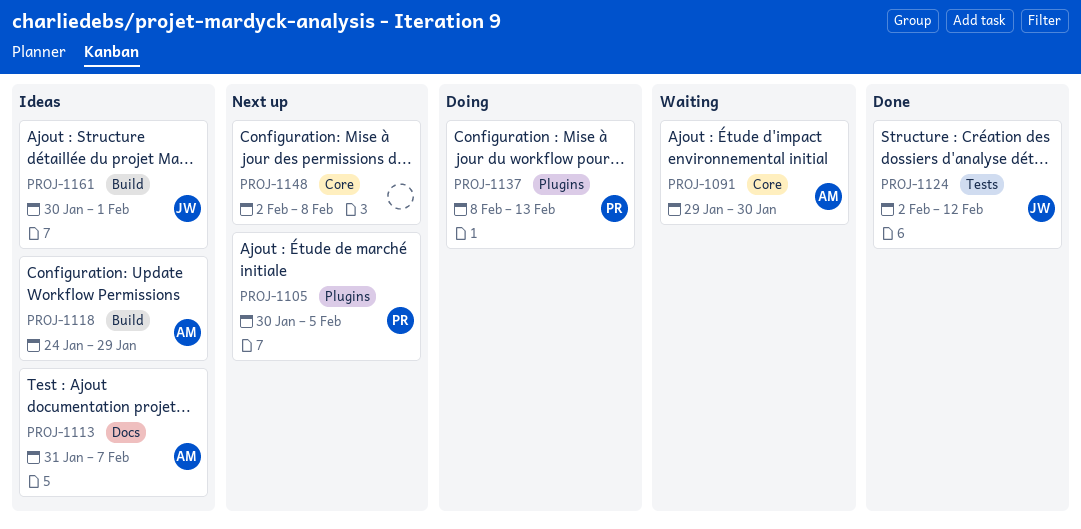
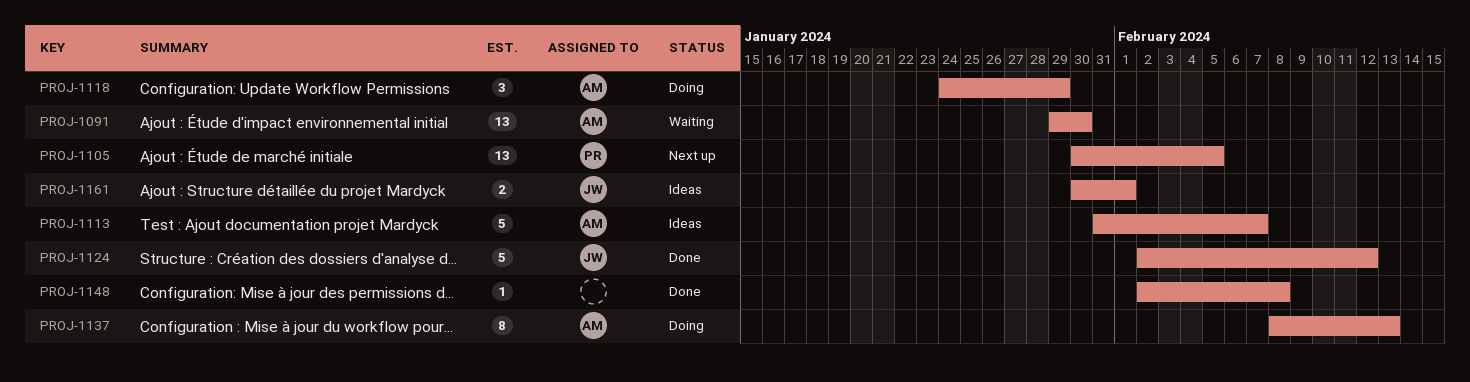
PROJ-1118, status: Ideas -> Doing
PROJ-1137, owner: PR -> AM
PROJ-1148, status: Next up -> Done

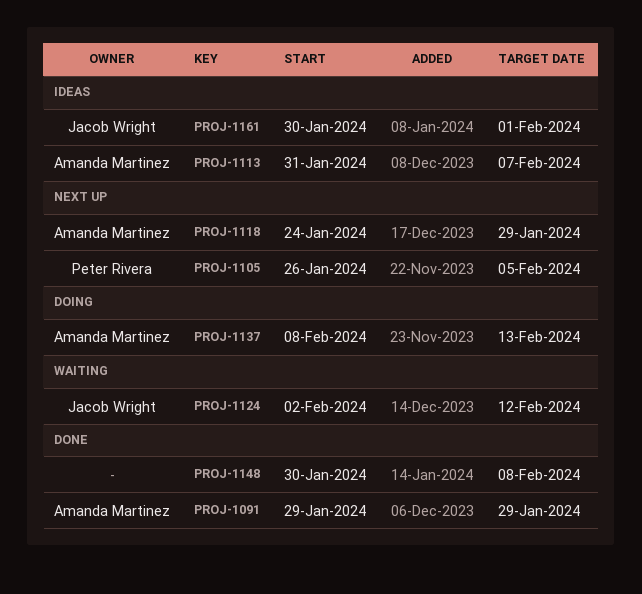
PROJ-1091, status: Waiting -> Done
PROJ-1091, due: Jan 30 -> Jan 29
PROJ-1105, start: Jan 30 -> Jan 26
PROJ-1118, status: Doing -> Next up
PROJ-1124, status: Done -> Waiting
PROJ-1148, start: Feb 2 -> Jan 30

